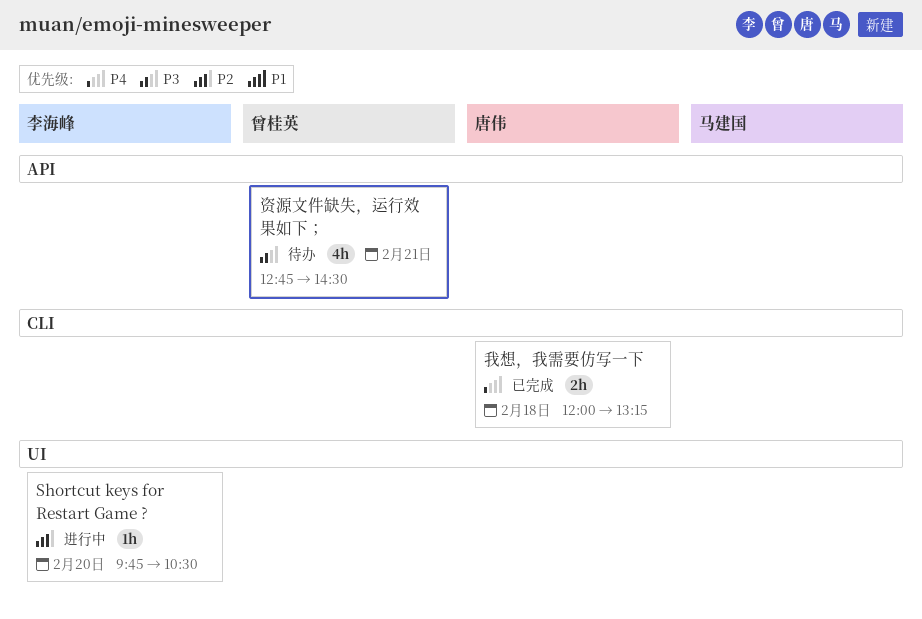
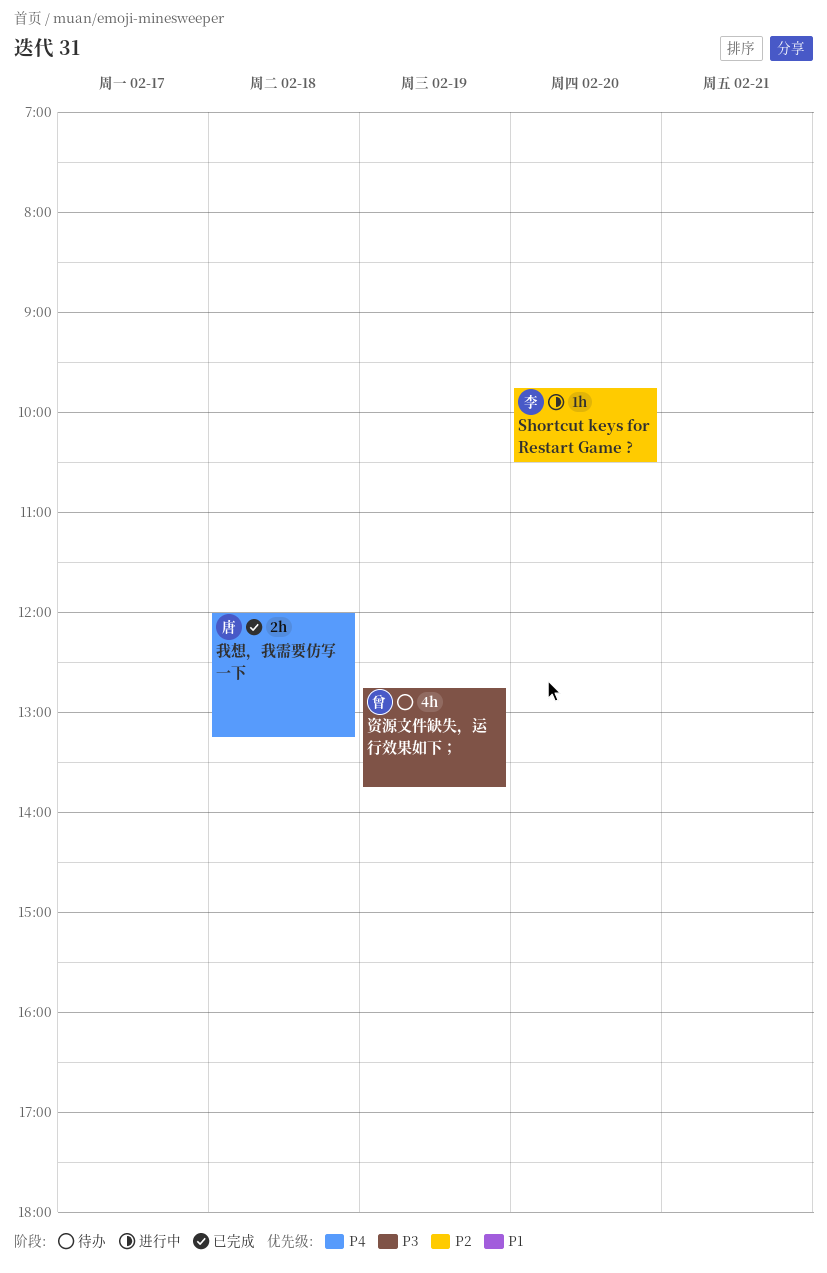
资源文件缺失，运行效果如下；, day: Feb 21 -> Feb 19
资源文件缺失，运行效果如下；, ends: 14:30 -> 13:45

